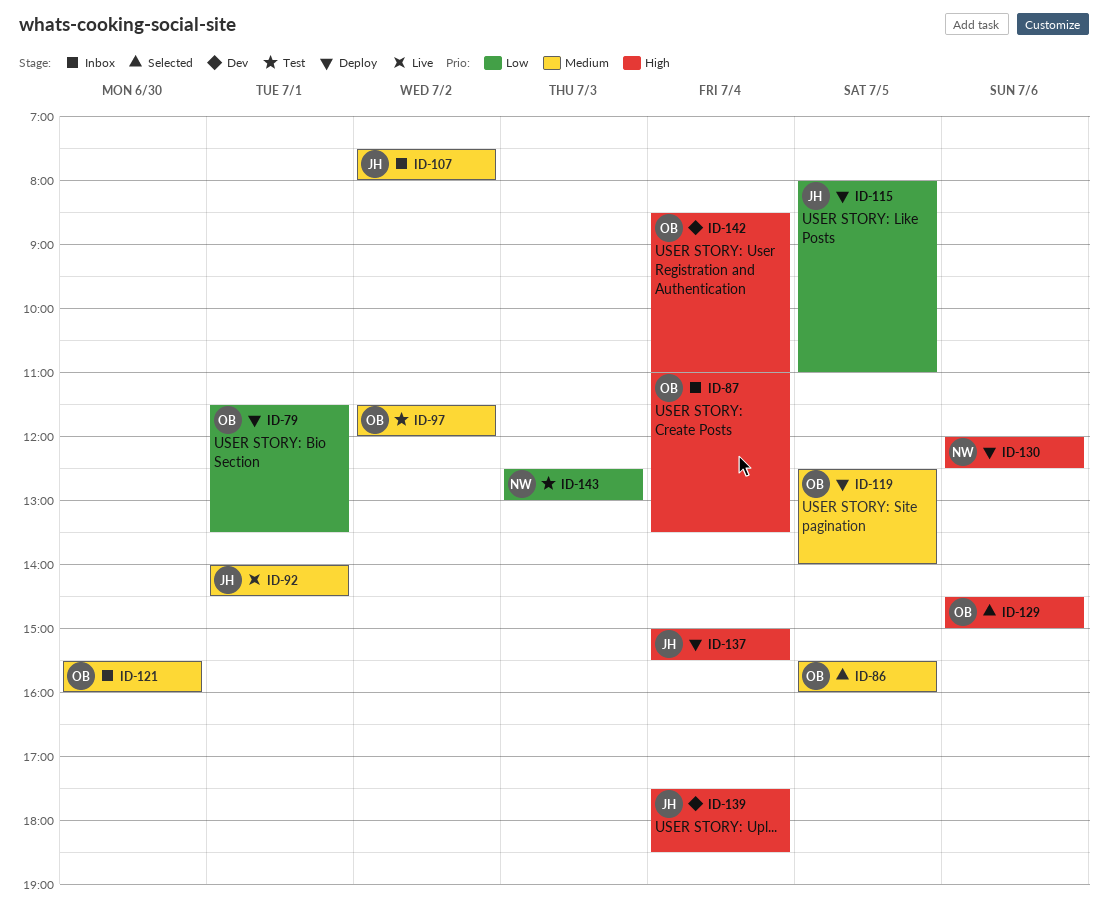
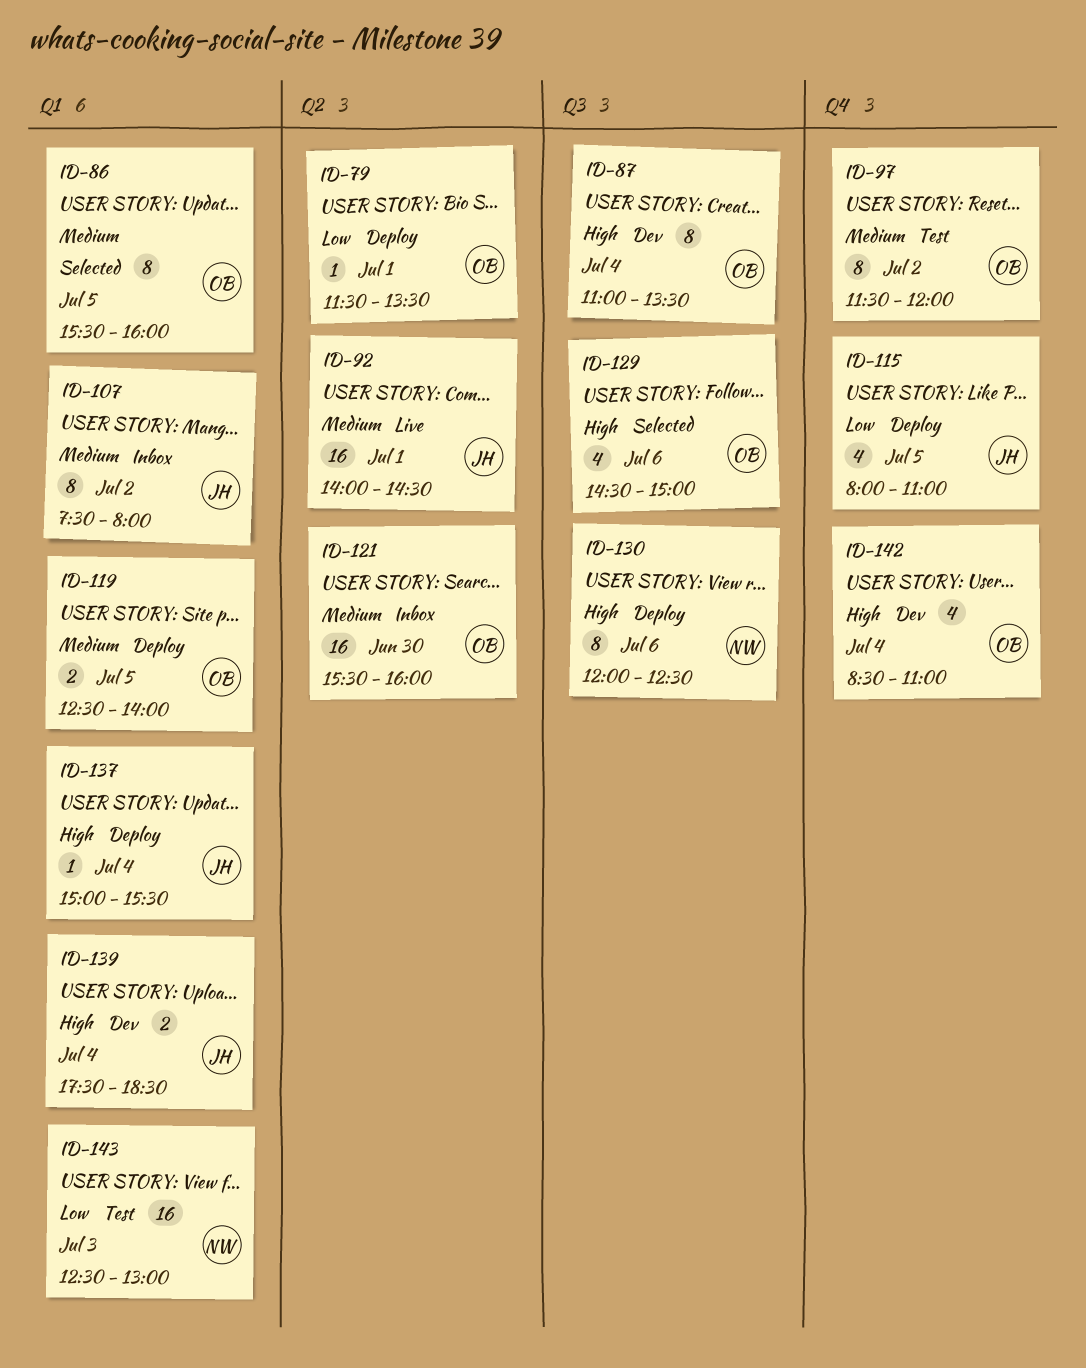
ID-87, status: Inbox -> Dev

